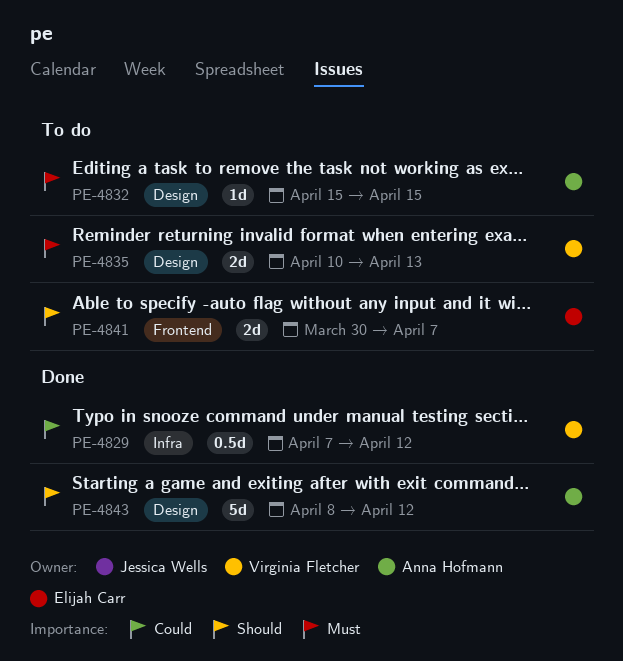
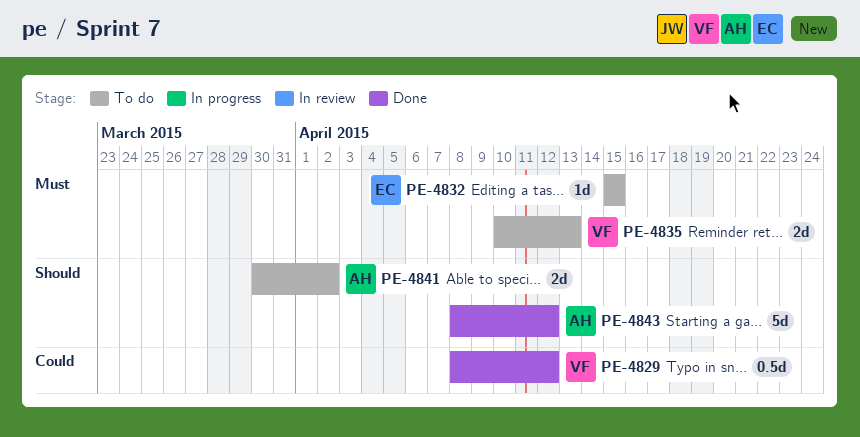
PE-4829, start: Apr 7 -> Apr 8
PE-4832, owner: Anna Hofmann -> Elijah Carr
PE-4841, owner: Elijah Carr -> Anna Hofmann
PE-4841, due: Apr 7 -> Apr 2

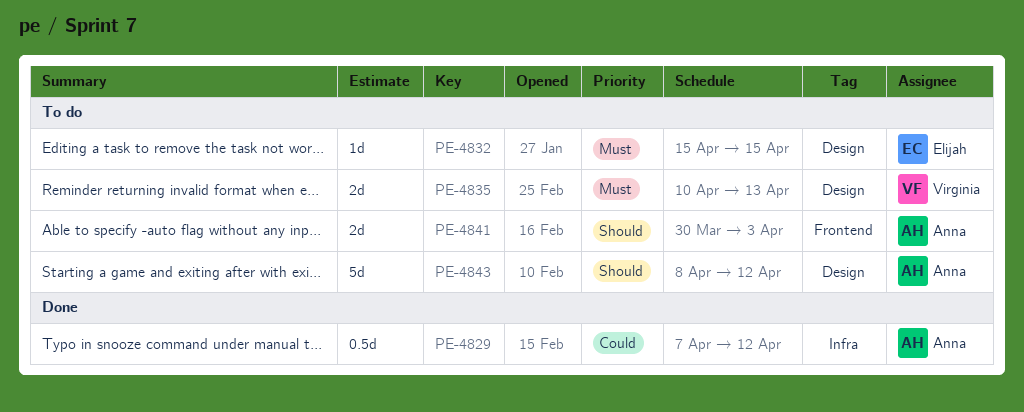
PE-4829, owner: Virginia -> Anna
PE-4829, start: Apr 8 -> Apr 7
PE-4841, due: Apr 2 -> Apr 3
PE-4843, status: Done -> To do

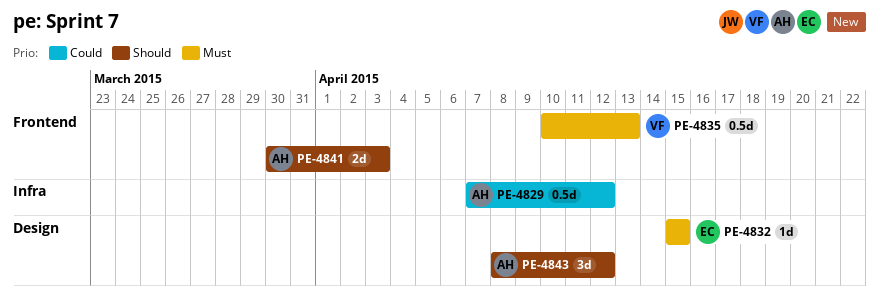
PE-4835, label: Design -> Frontend
PE-4835, estimate: 2d -> 0.5d
PE-4843, estimate: 5d -> 3d

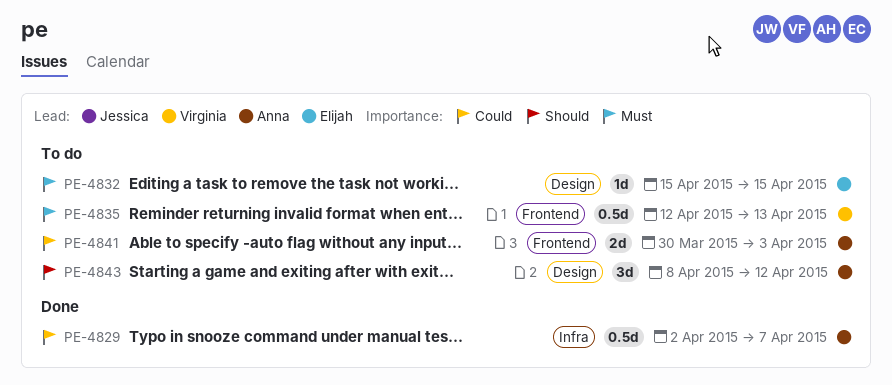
PE-4829, start: Apr 7 -> Apr 2
PE-4829, due: Apr 12 -> Apr 7
PE-4835, start: Apr 10 -> Apr 12
PE-4841, priority: Should -> Could

